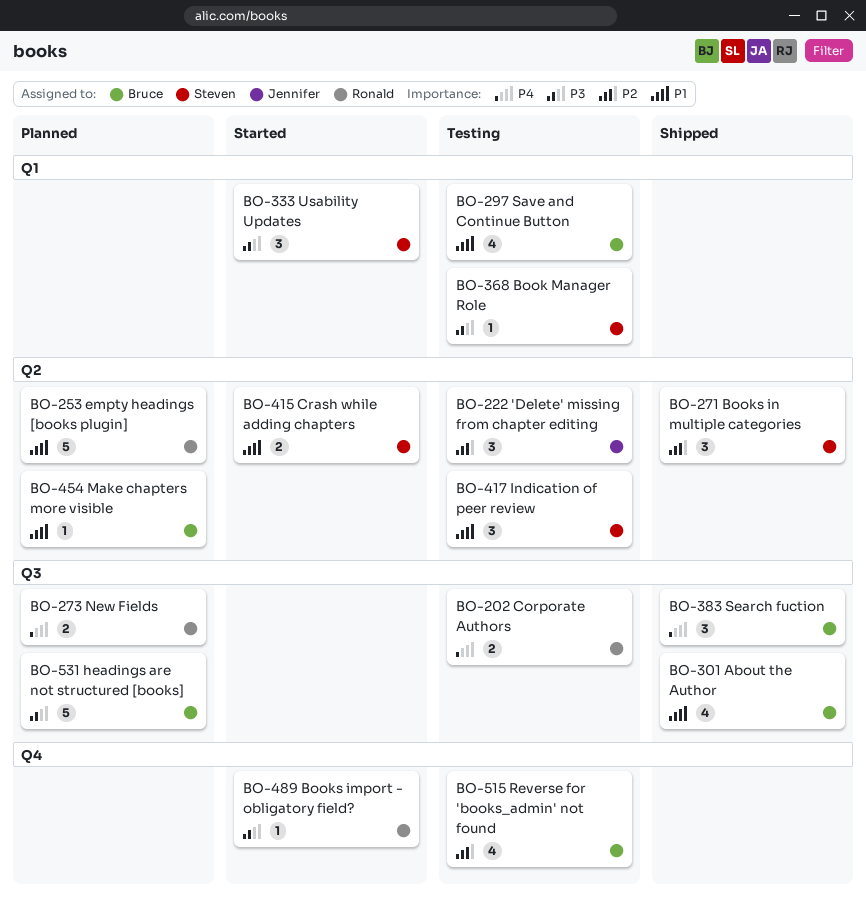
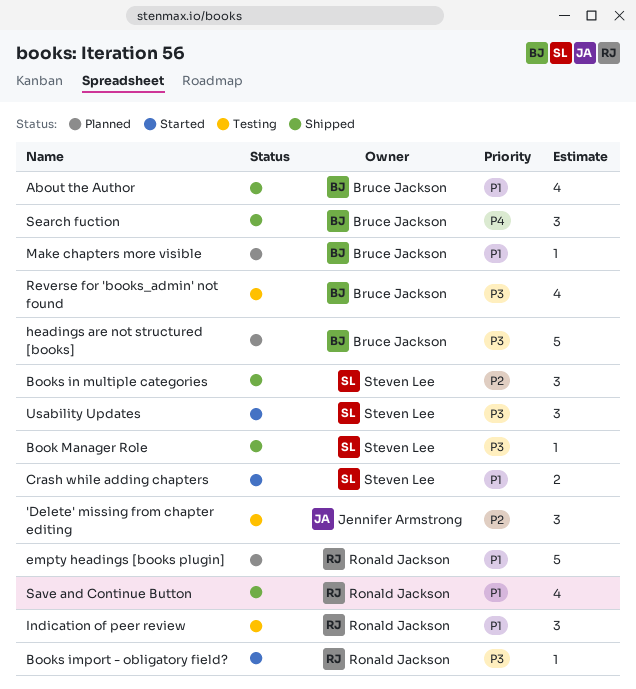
Book Manager Role, status: Testing -> Shipped
Corporate Authors: present -> none
Indication of peer review, owner: Steven Lee -> Ronald Jackson
New Fields: present -> none
Reverse for 'books_admin' not found, priority: P2 -> P3
Save and Continue Button, status: Testing -> Shipped
Save and Continue Button, owner: Bruce Jackson -> Ronald Jackson

